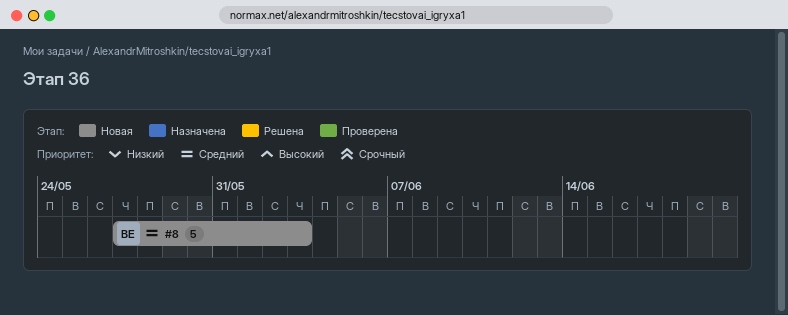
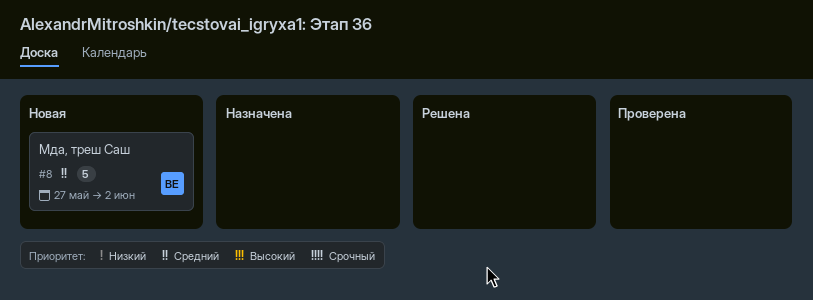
#8, due: Jun 3 -> Jun 2

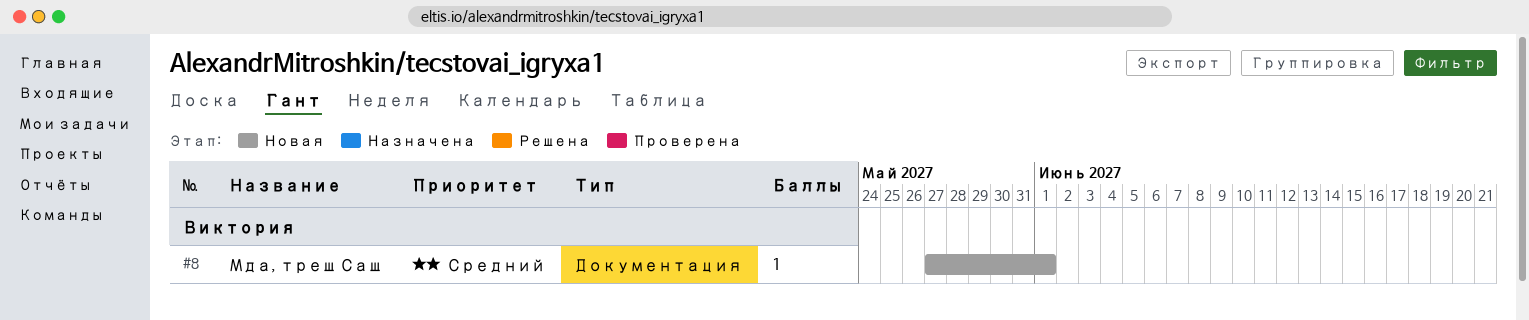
#8, estimate: 5 -> 1
#8, due: Jun 2 -> Jun 1

